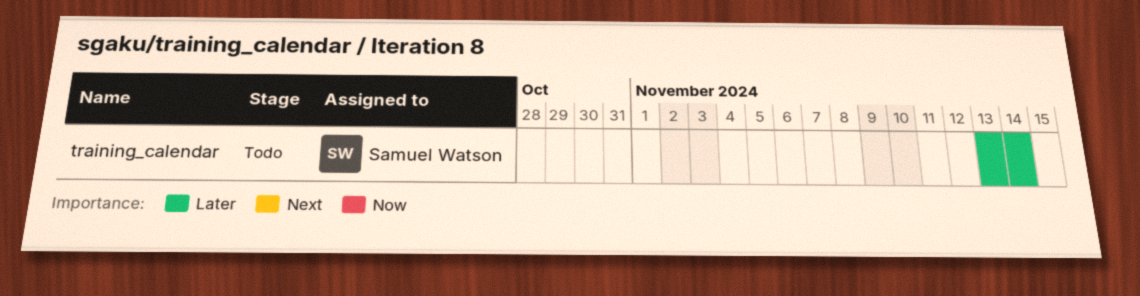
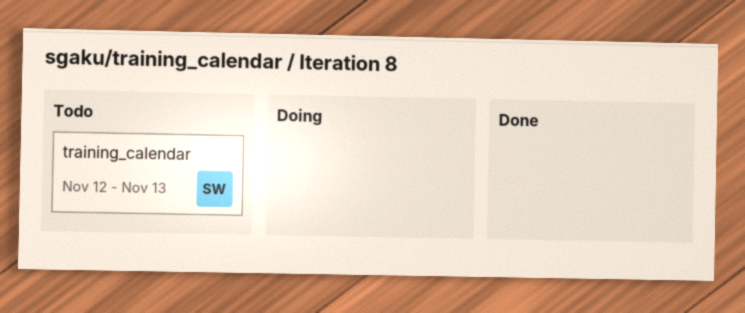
training_calendar, start: Nov 13 -> Nov 12
training_calendar, due: Nov 14 -> Nov 13

